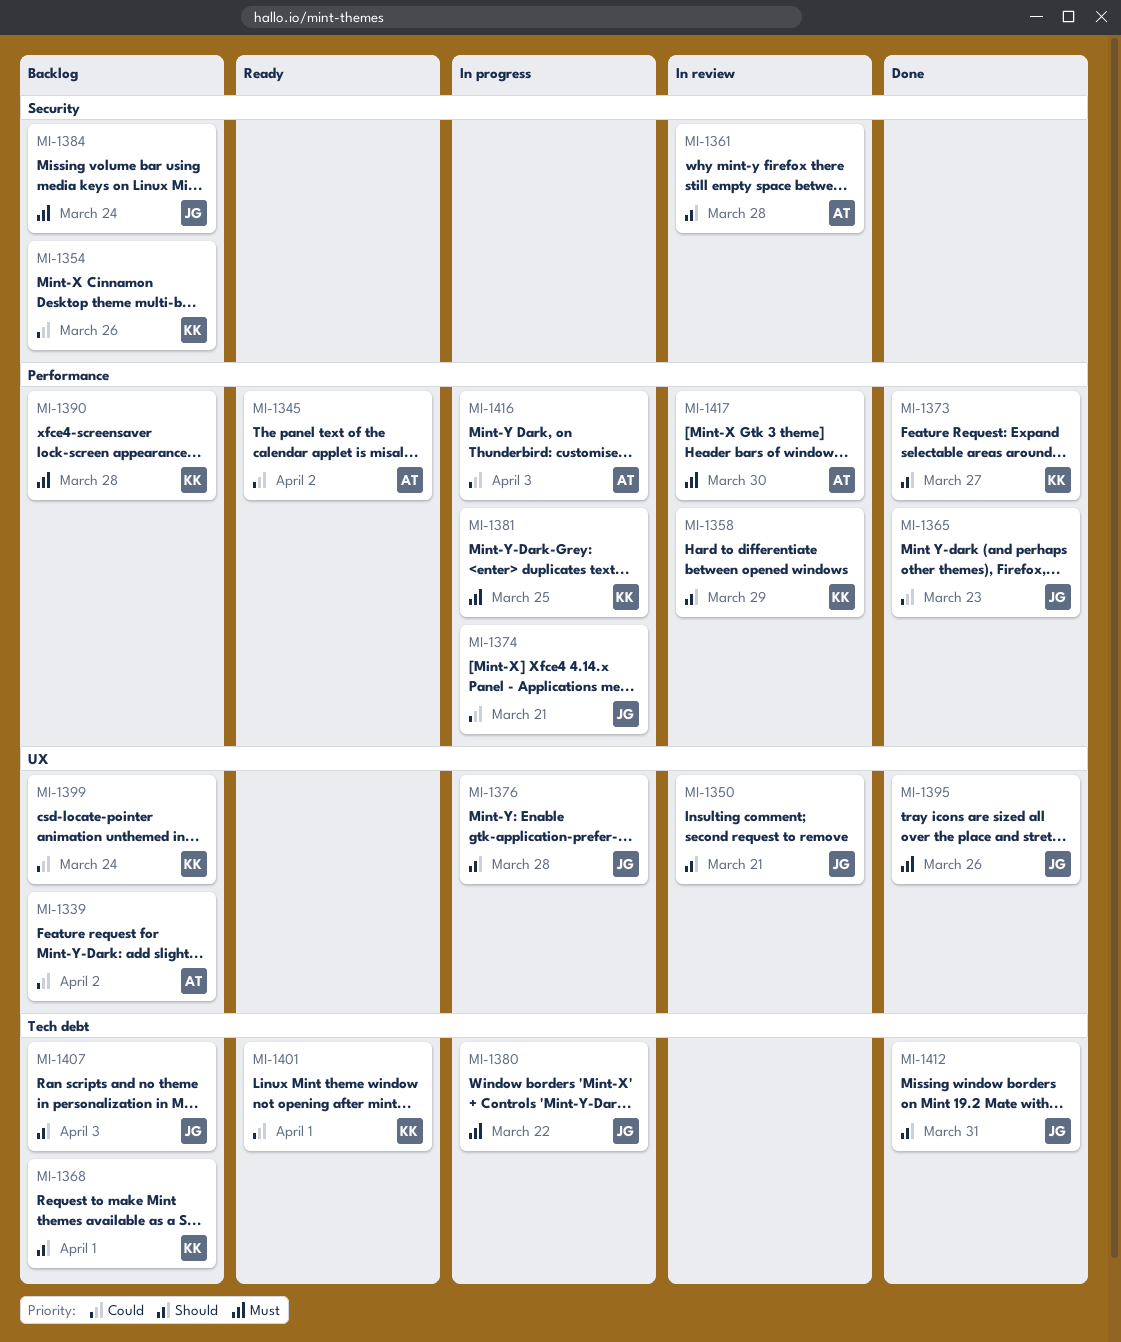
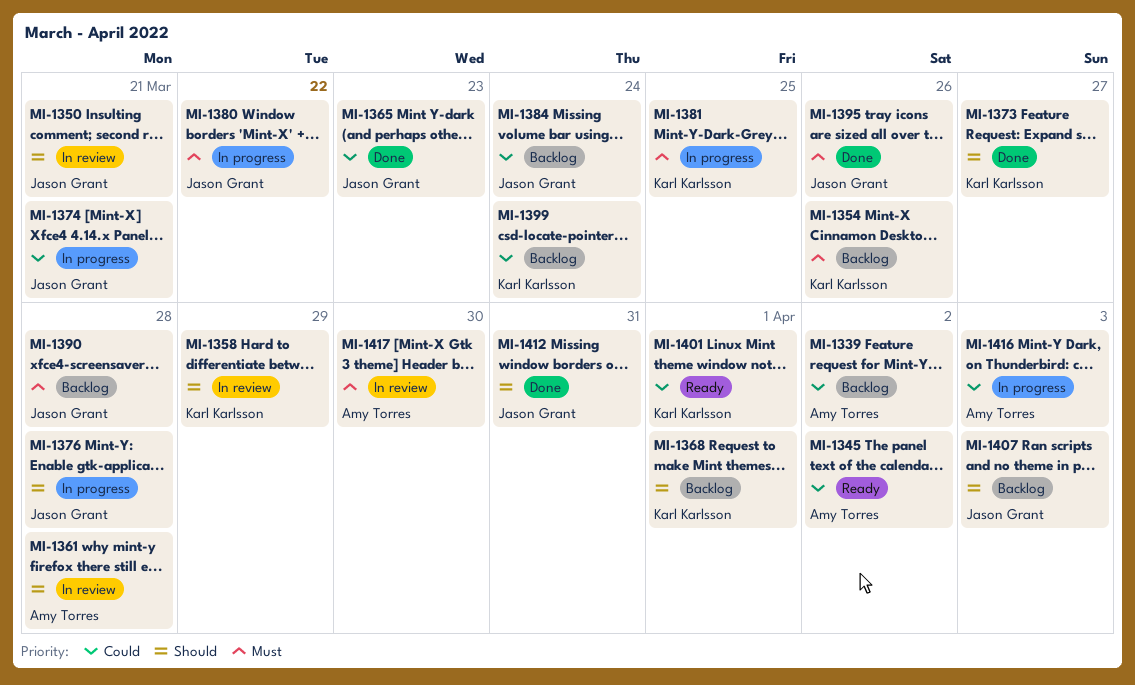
MI-1354, priority: Could -> Must
MI-1384, priority: Must -> Could
MI-1390, owner: Karl Karlsson -> Jason Grant

